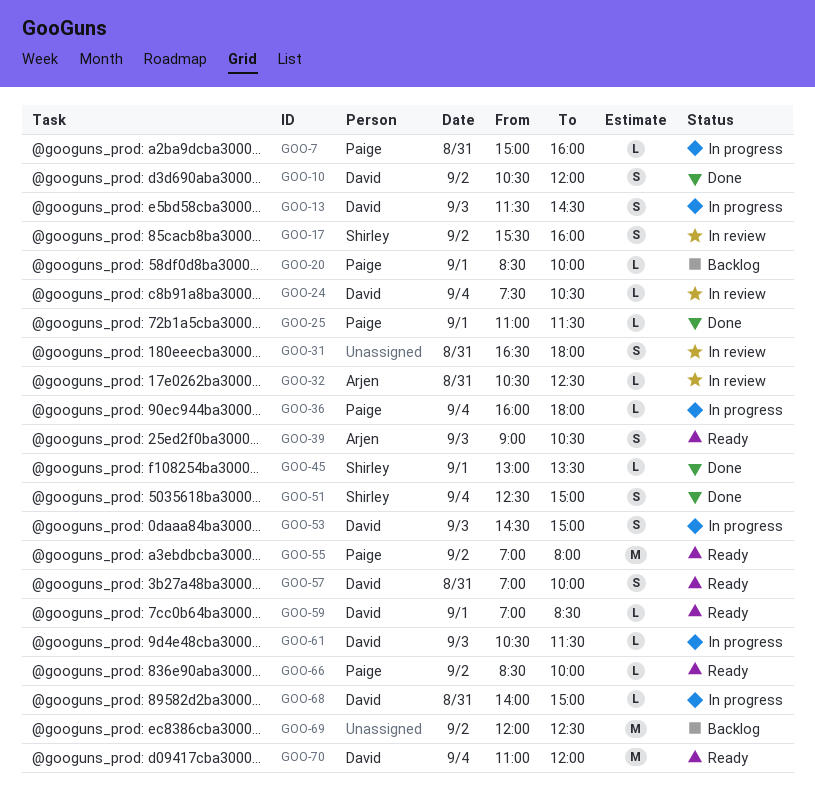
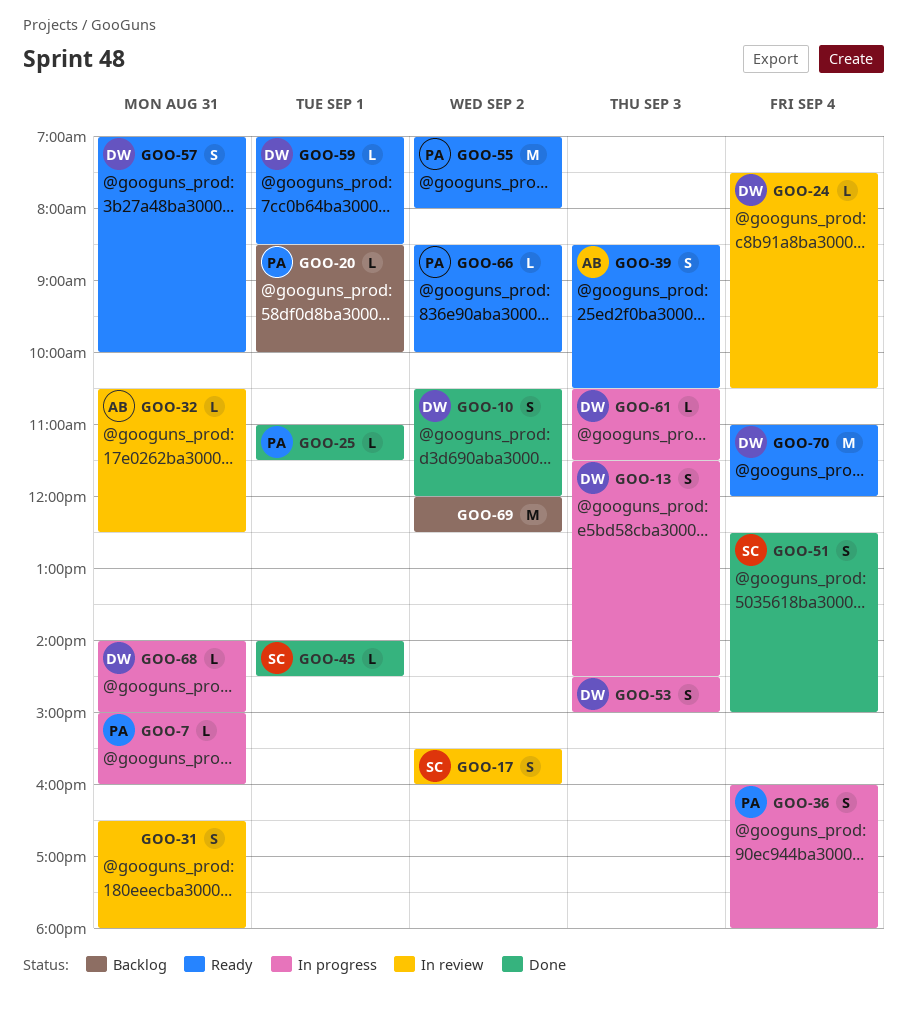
GOO-36, estimate: L -> S
GOO-39, begins: 09:00 -> 08:30
GOO-45, begins: 13:00 -> 14:00
GOO-45, ends: 13:30 -> 14:30

